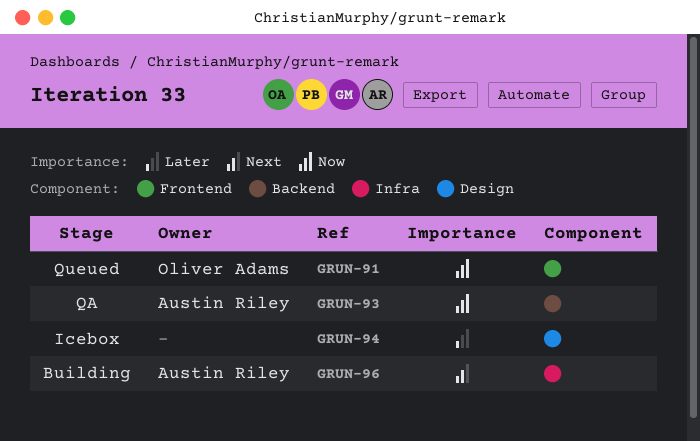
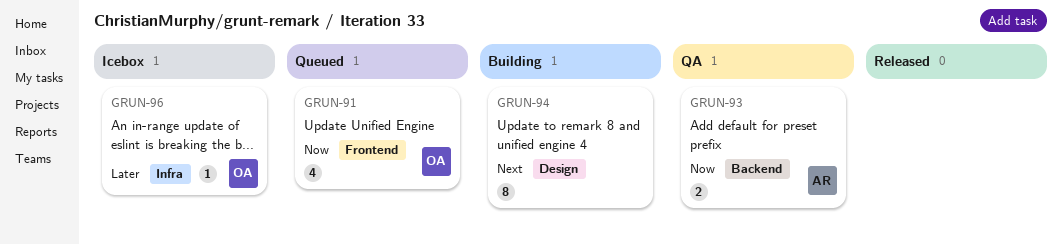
GRUN-94, status: Icebox -> Building
GRUN-94, priority: Later -> Next
GRUN-96, status: Building -> Icebox
GRUN-96, owner: Austin Riley -> Oliver Adams
GRUN-96, priority: Next -> Later

